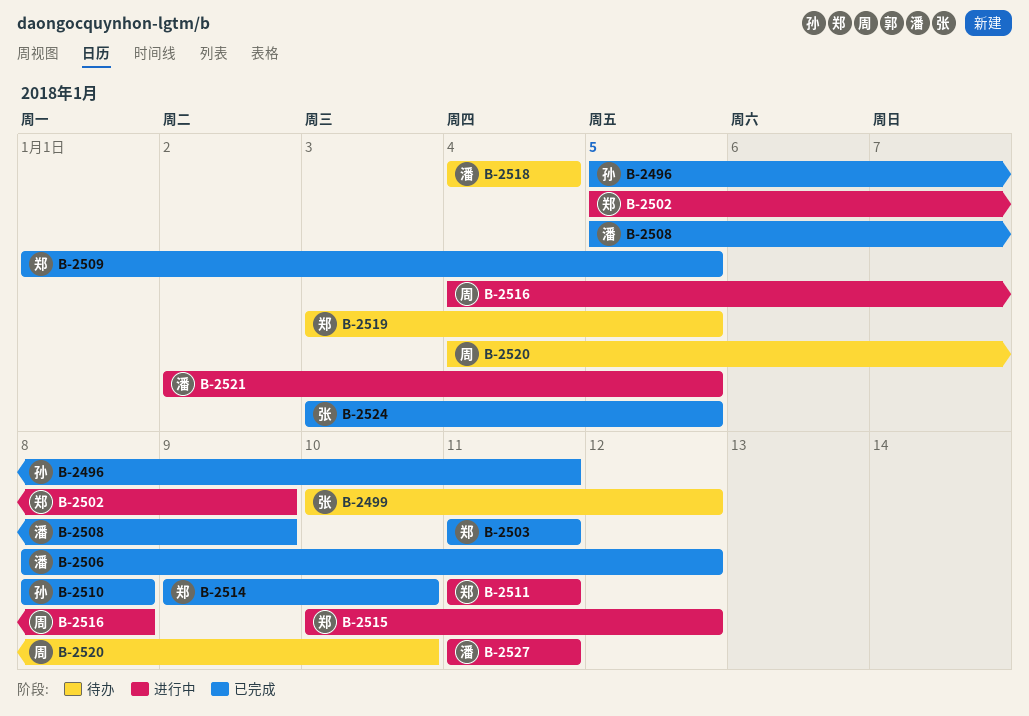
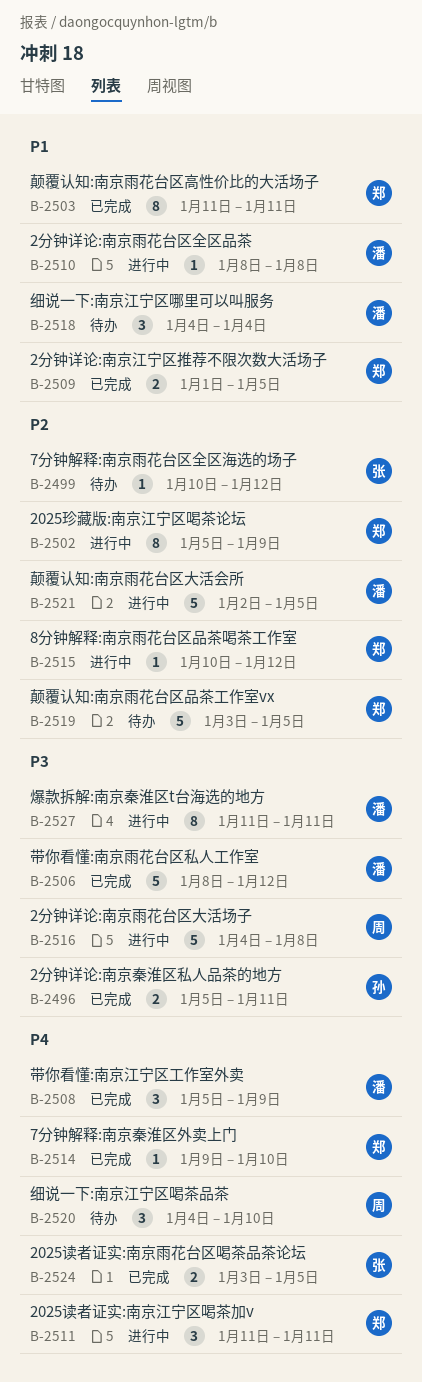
B-2510, status: 已完成 -> 进行中
B-2510, owner: 孙 -> 潘

